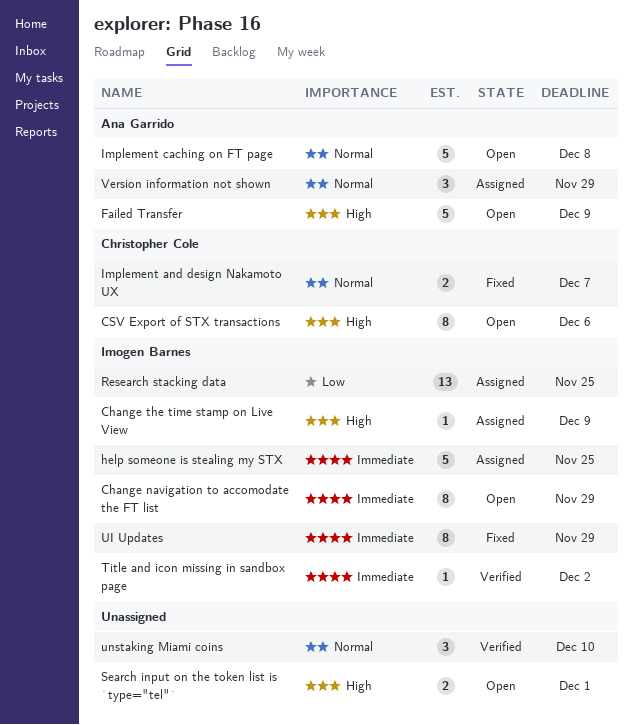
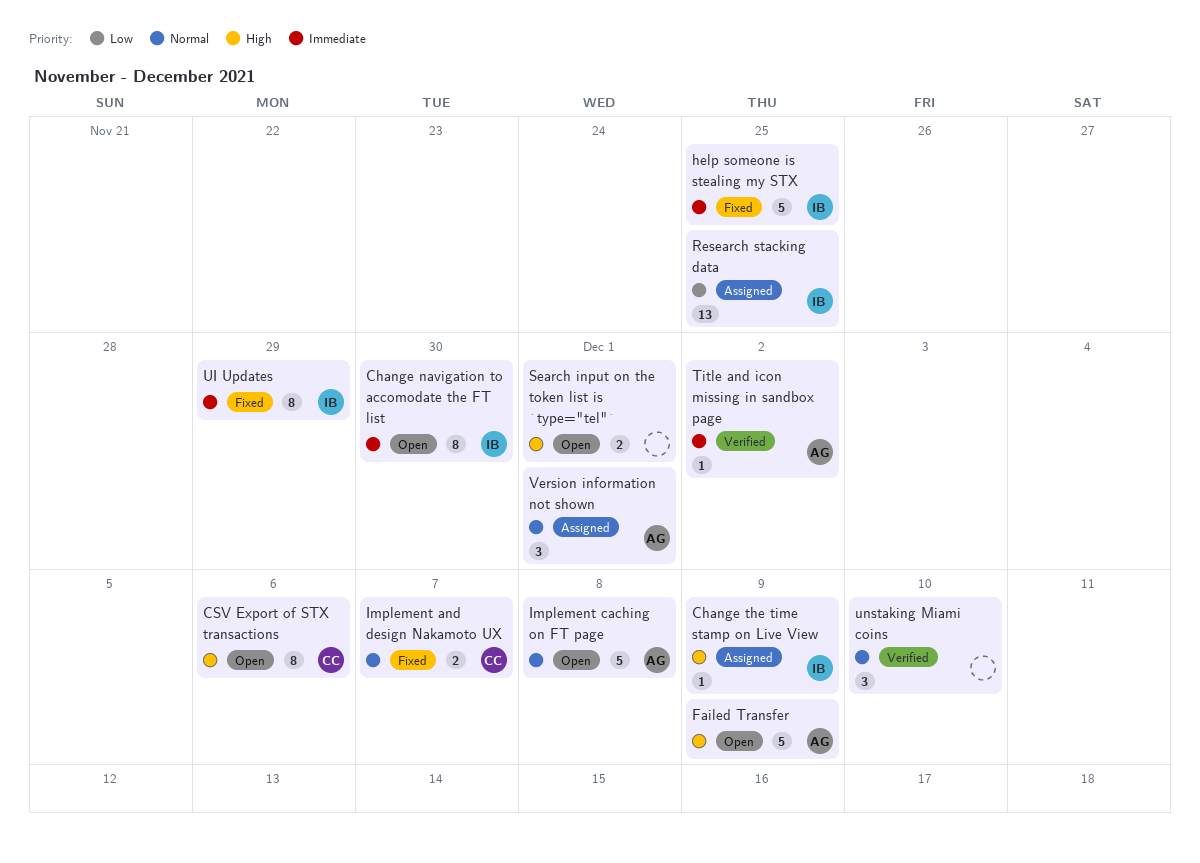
Change navigation to accomodate the FT list, due: Nov 29 -> Nov 30
help someone is stealing my STX, status: Assigned -> Fixed
Title and icon missing in sandbox page, owner: Imogen Barnes -> Ana Garrido
Version information not shown, due: Nov 29 -> Dec 1

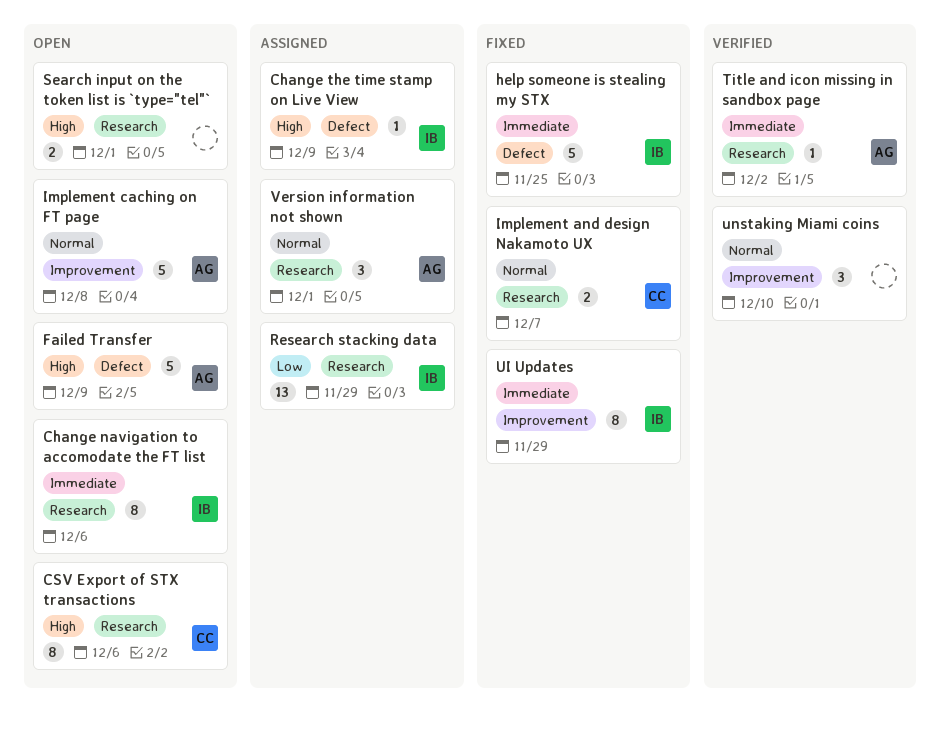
Change navigation to accomodate the FT list, due: Nov 30 -> Dec 6
Research stacking data, due: Nov 25 -> Nov 29

